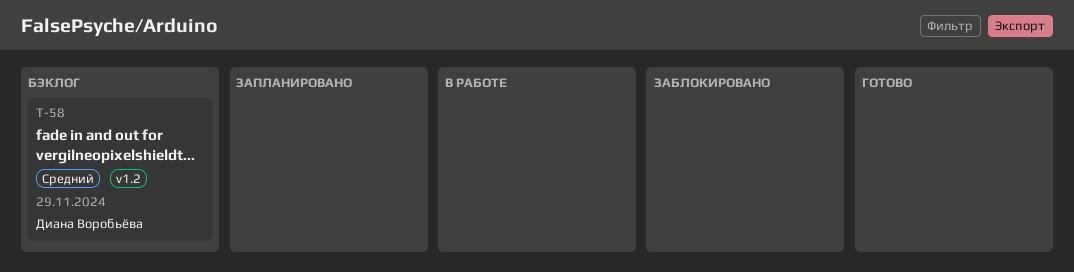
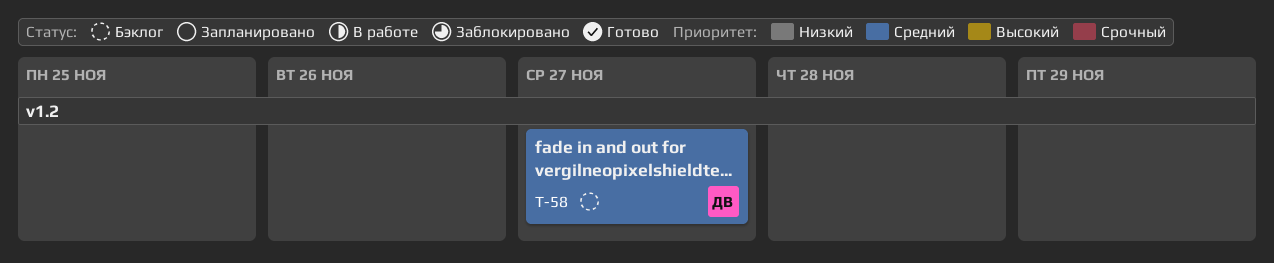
T-58, due: Nov 29 -> Nov 27

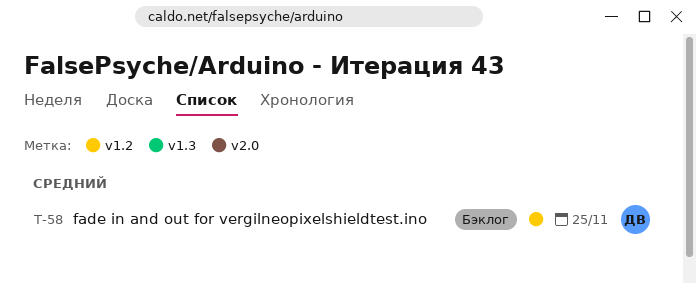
T-58, due: Nov 27 -> Nov 25

